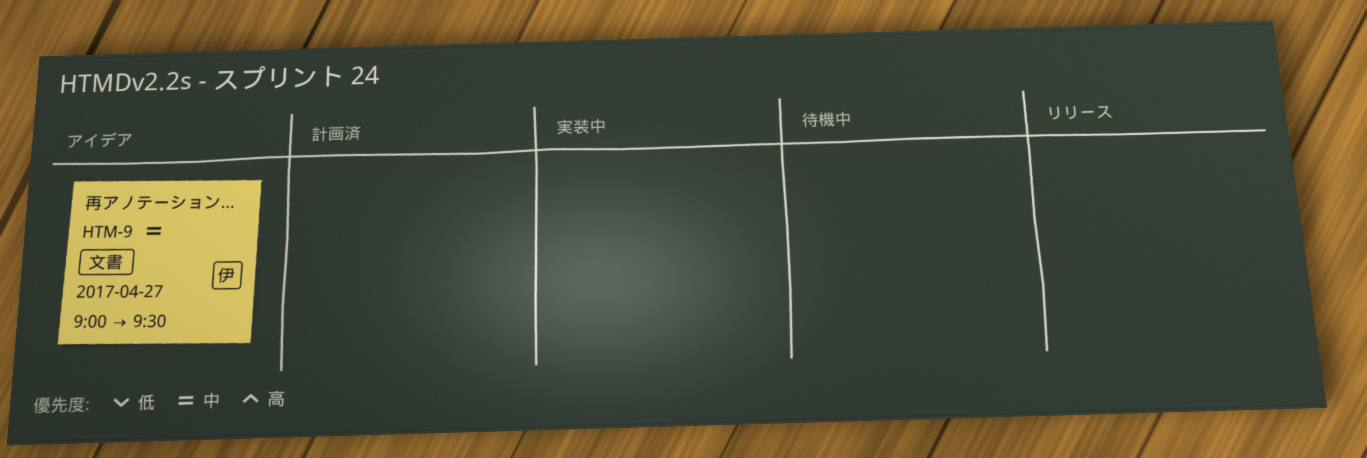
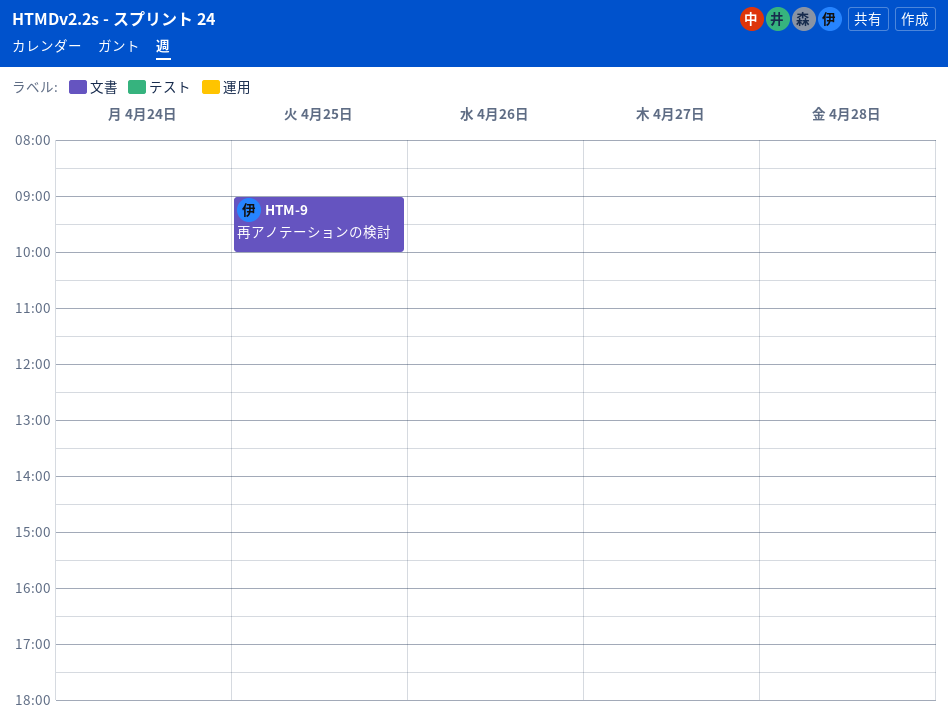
HTM-9, day: Apr 27 -> Apr 25
HTM-9, ends: 09:30 -> 10:00

